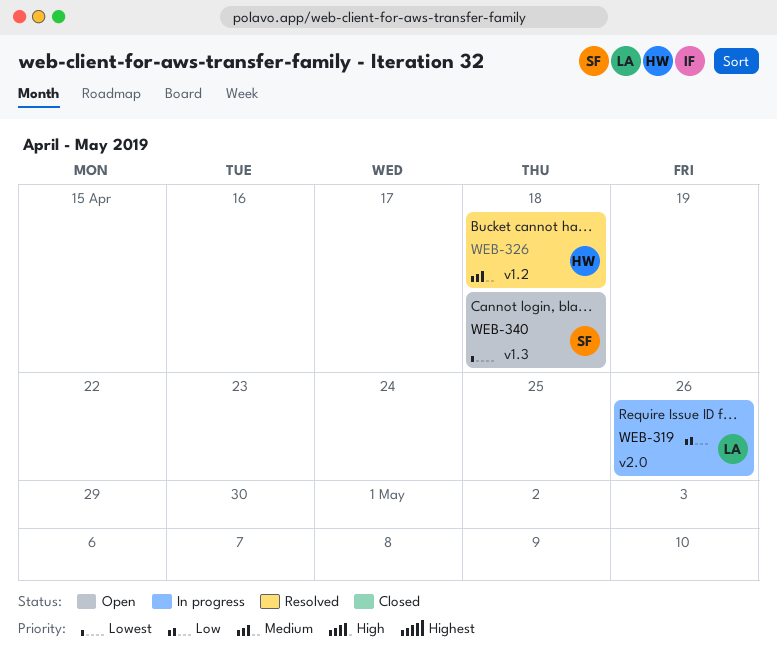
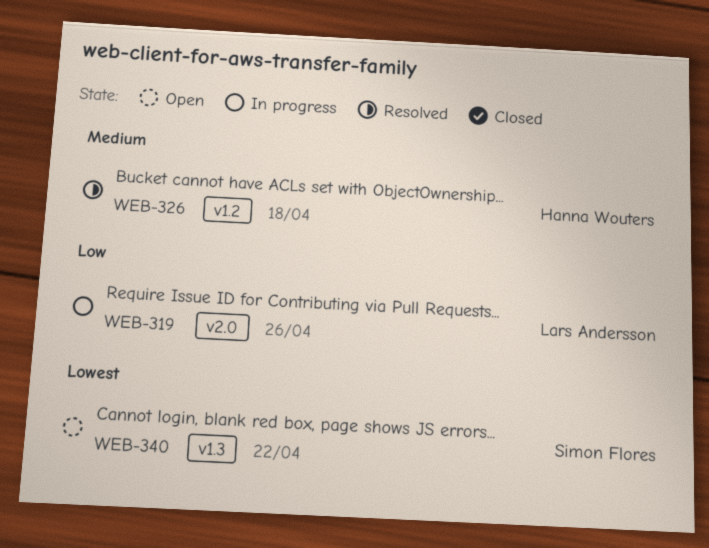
WEB-340, due: Apr 18 -> Apr 22

